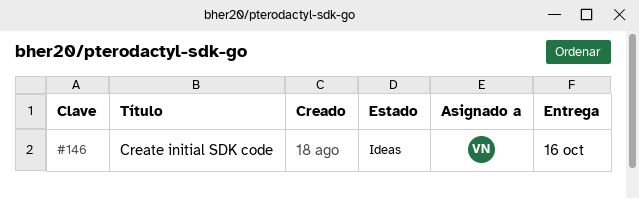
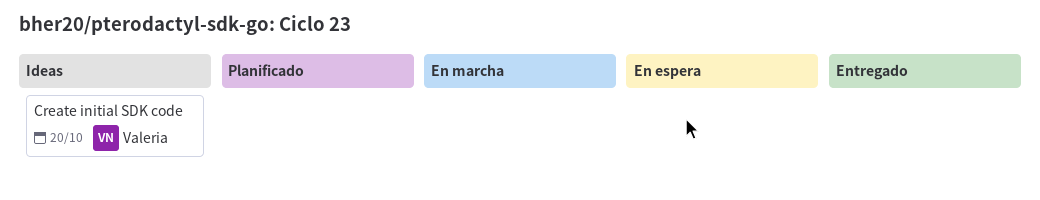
Create initial SDK code, due: Oct 16 -> Oct 20

